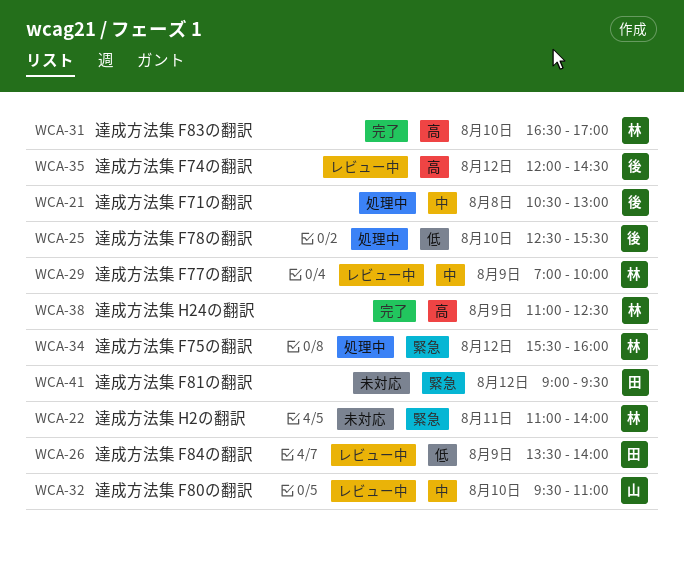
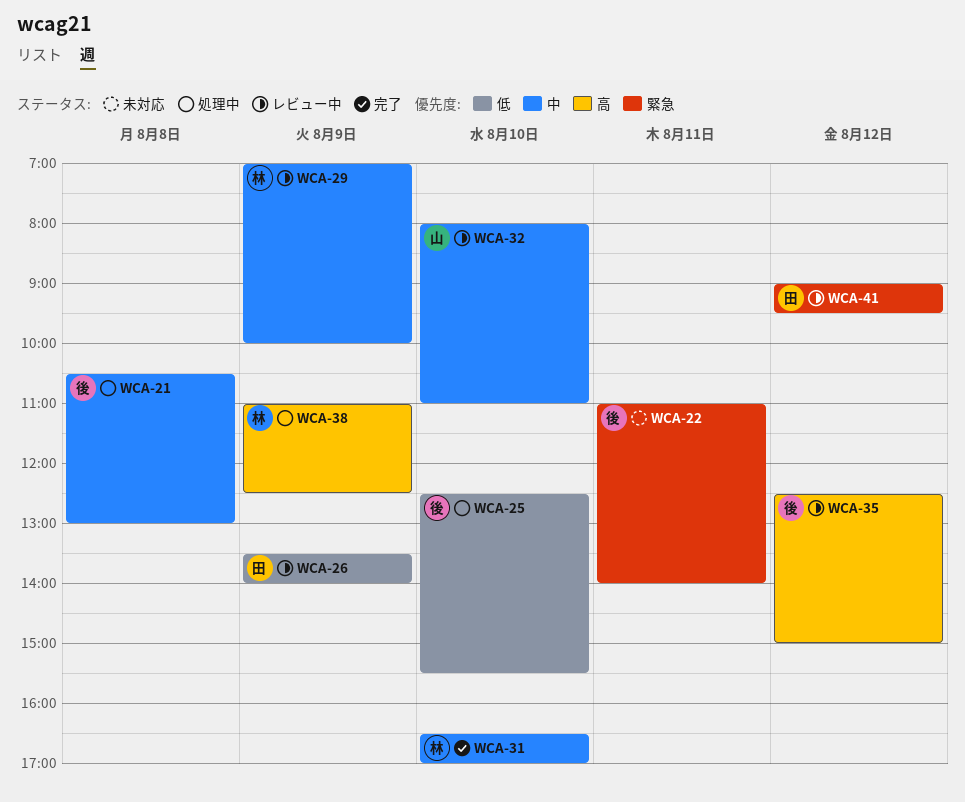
WCA-22, owner: 林 -> 後
WCA-31, priority: 高 -> 中
WCA-32, begins: 09:30 -> 08:00
WCA-34: present -> none
WCA-35, begins: 12:00 -> 12:30
WCA-35, ends: 14:30 -> 15:00
WCA-38, status: 完了 -> 処理中
WCA-41, status: 未対応 -> レビュー中

